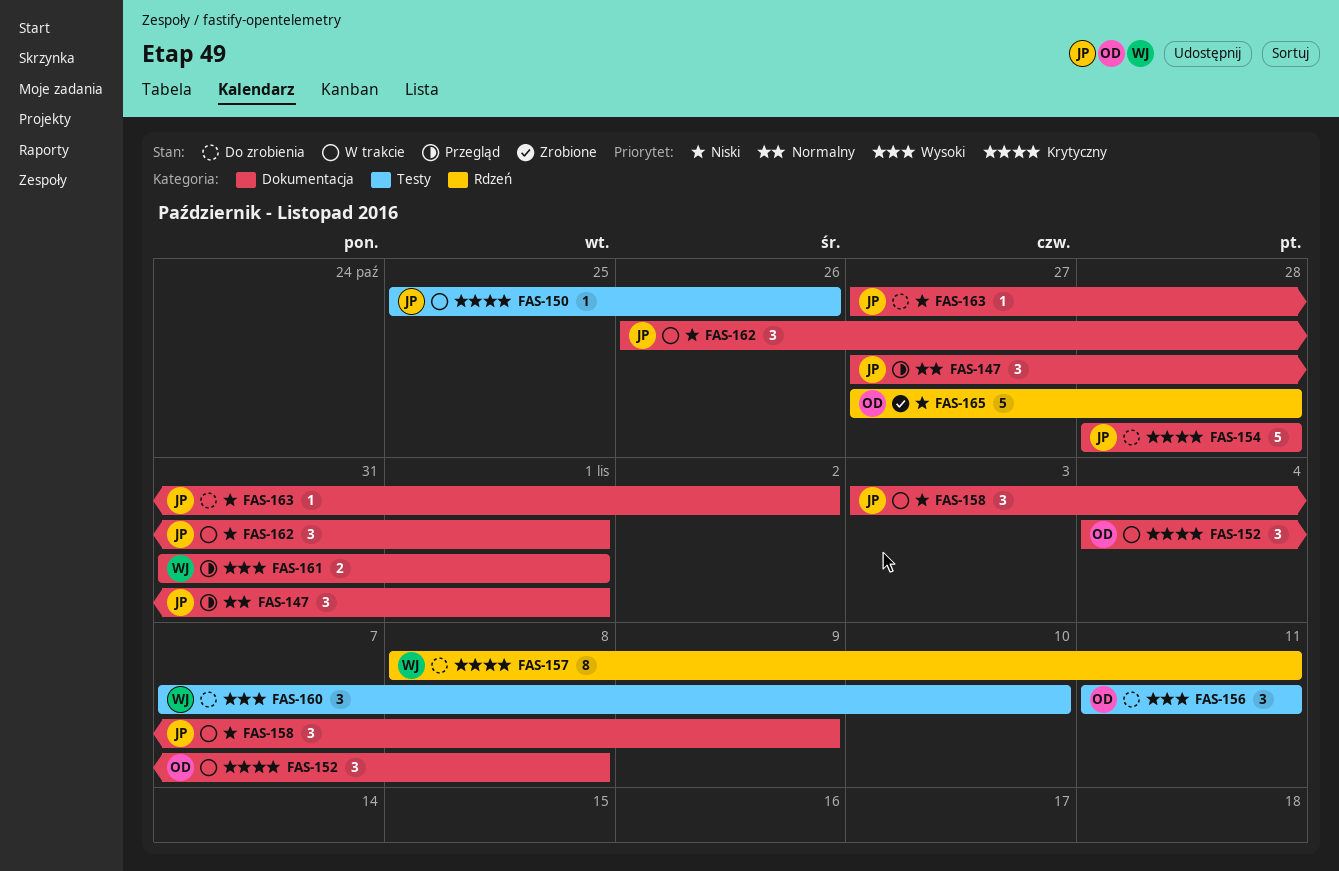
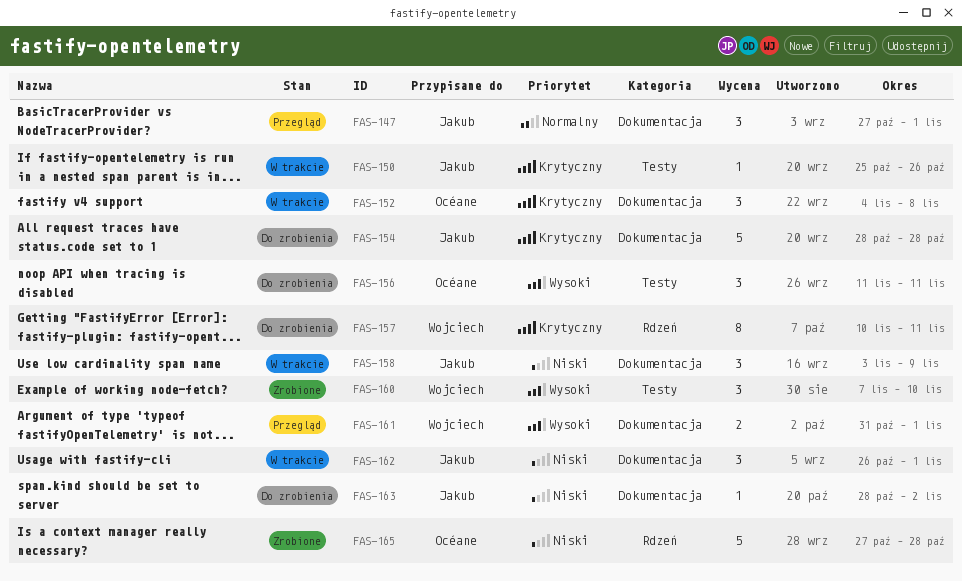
FAS-157, start: Nov 8 -> Nov 10
FAS-160, status: Do zrobienia -> Zrobione
FAS-163, start: Oct 27 -> Oct 28

